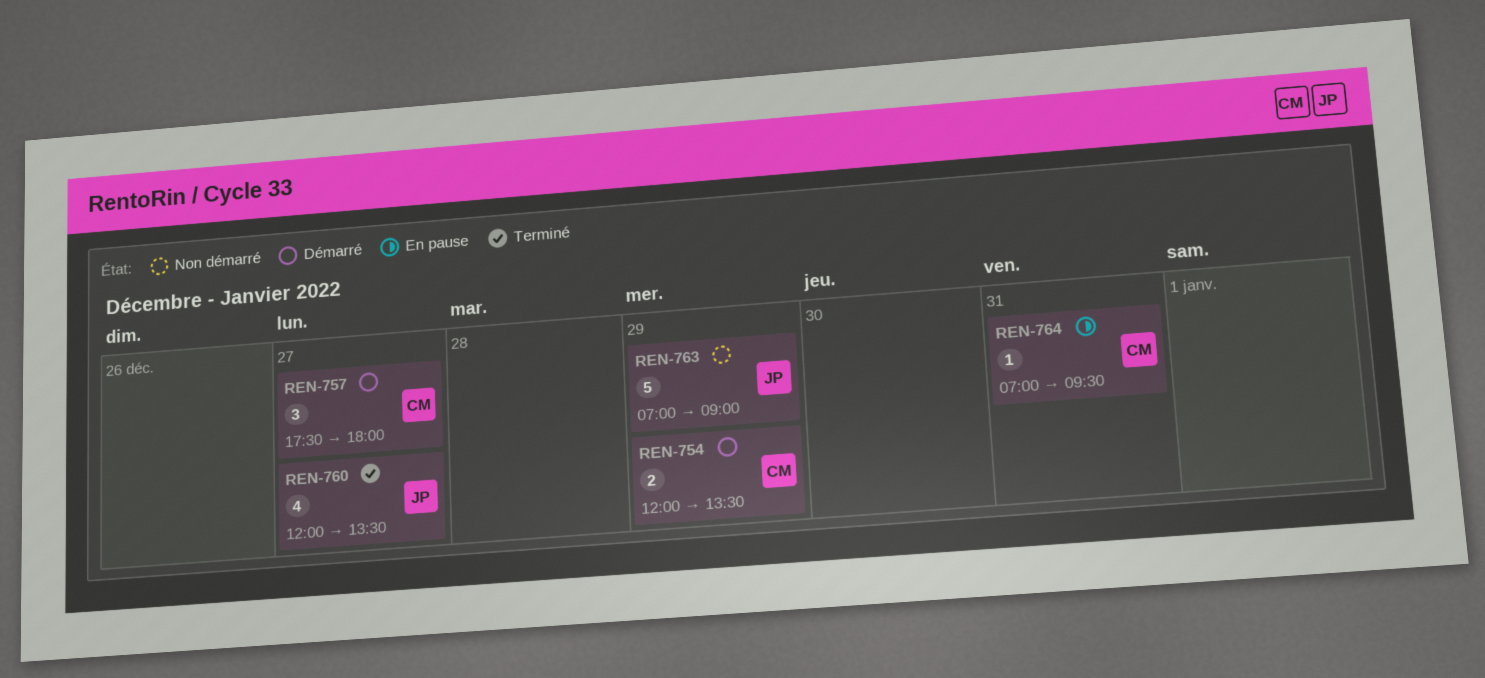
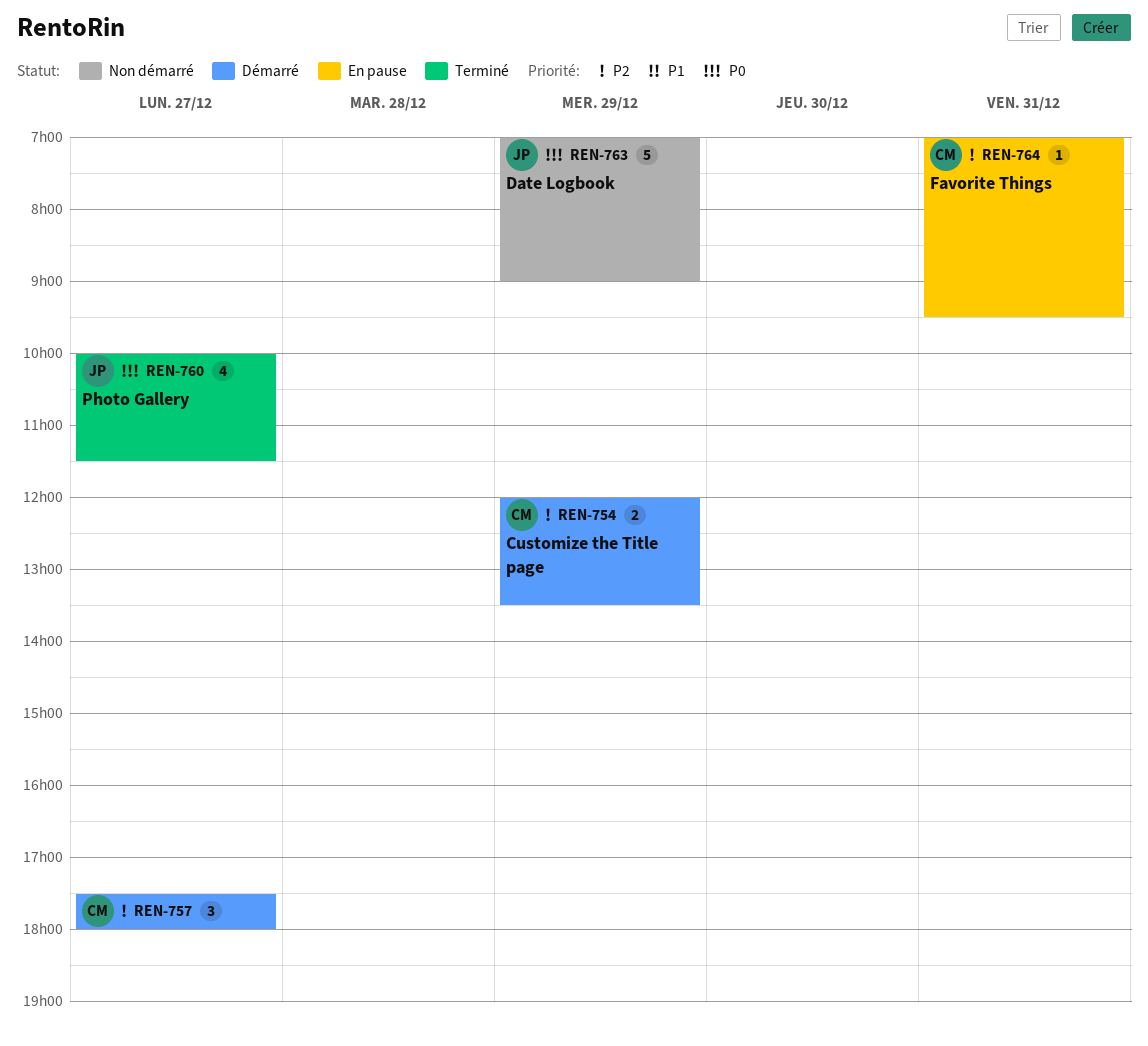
REN-760, begins: 12:00 -> 10:00
REN-760, ends: 13:30 -> 11:30

